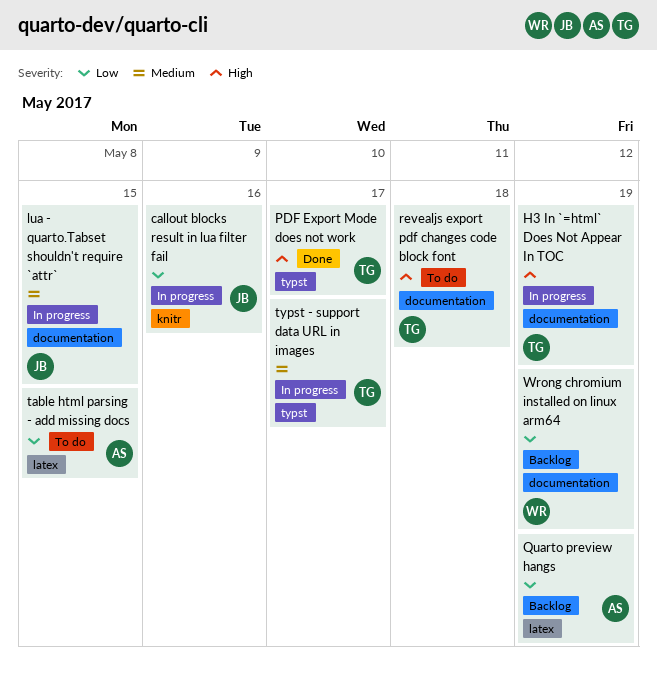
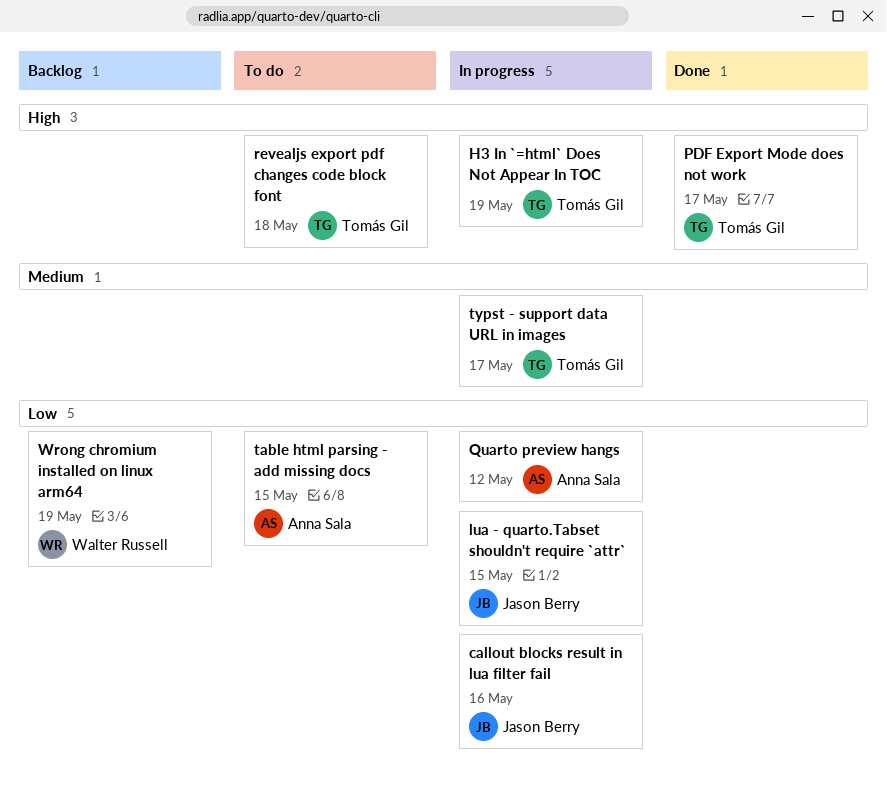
lua - quarto.Tabset shouldn't require `attr`, priority: Medium -> Low
Quarto preview hangs, status: Backlog -> In progress
Quarto preview hangs, due: May 19 -> May 12

